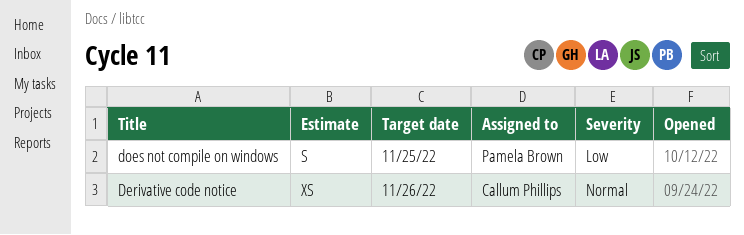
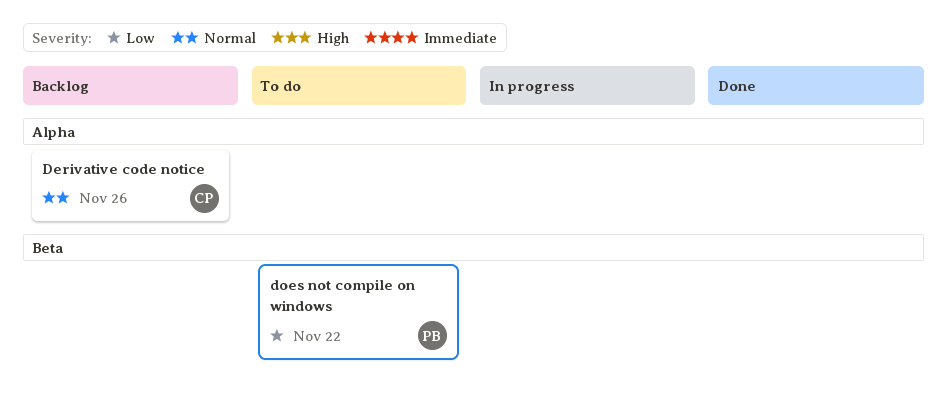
does not compile on windows, due: Nov 25 -> Nov 22

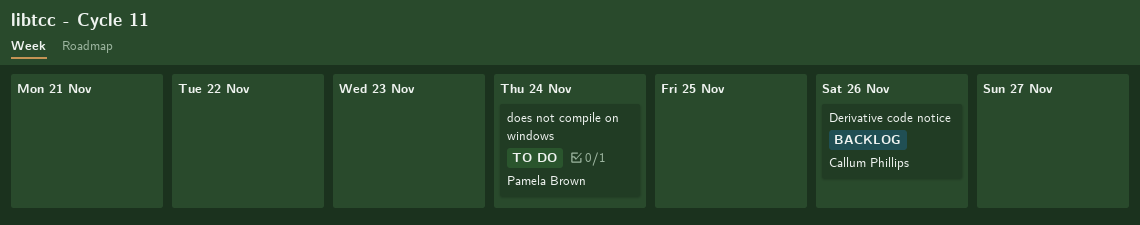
does not compile on windows, due: Nov 22 -> Nov 24

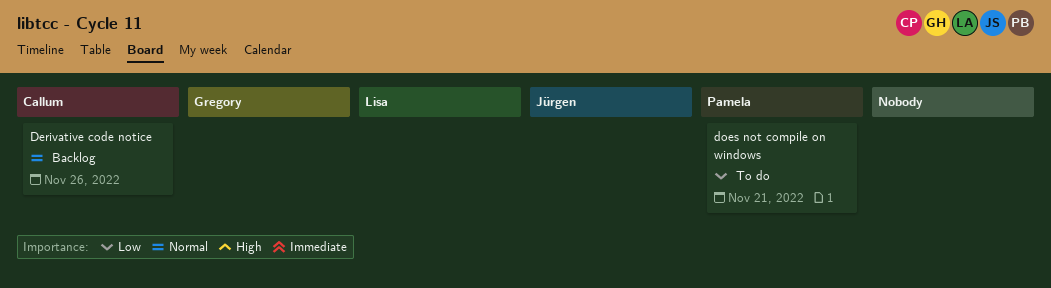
does not compile on windows, due: Nov 24 -> Nov 21

